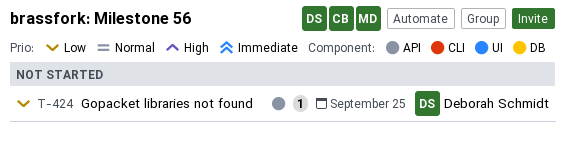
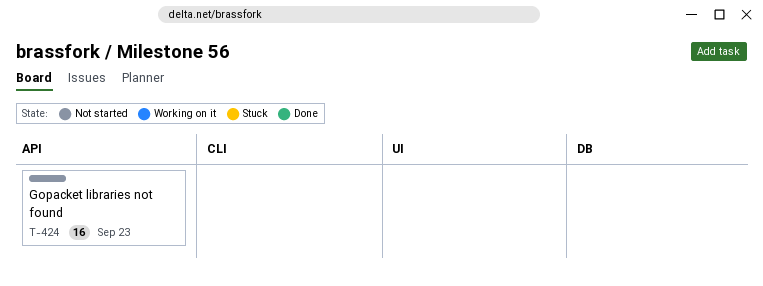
T-424, estimate: 1 -> 16
T-424, due: Sep 25 -> Sep 23

